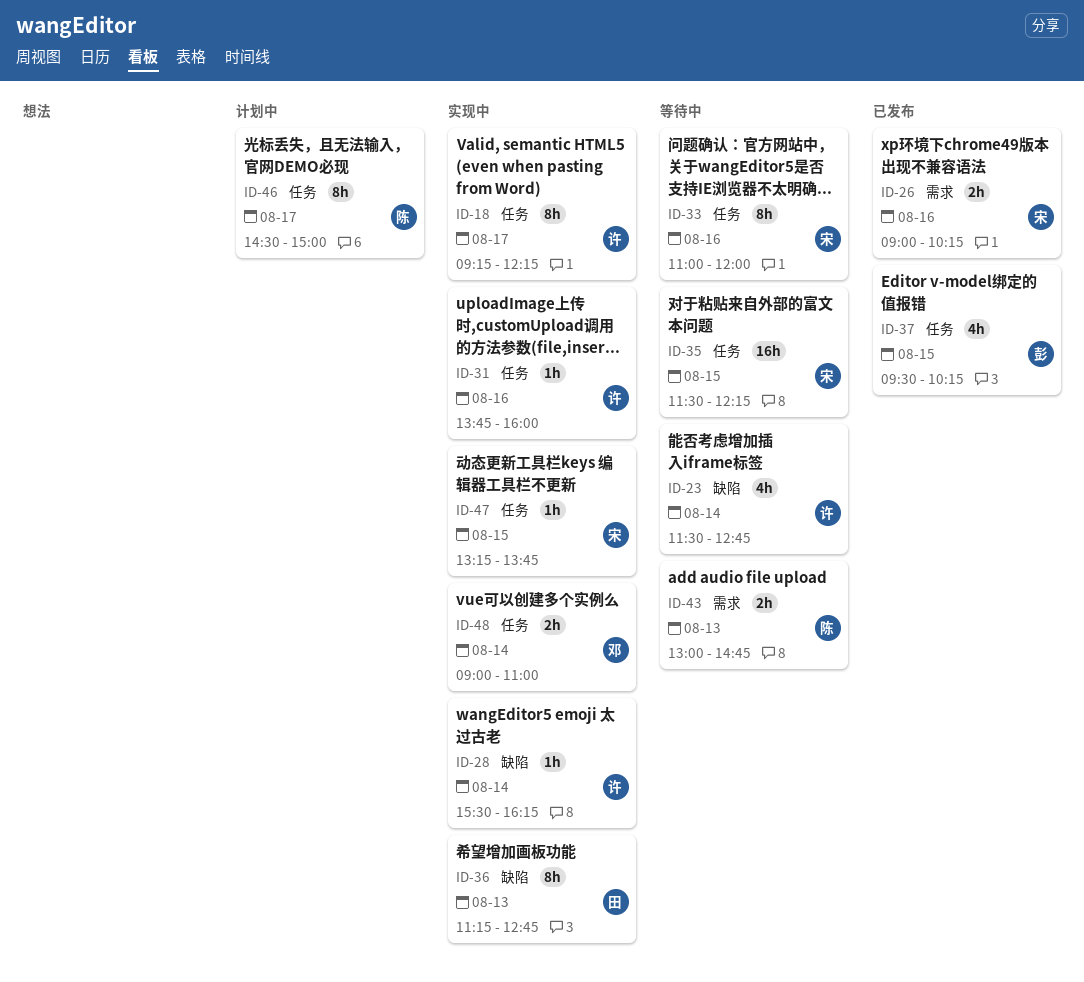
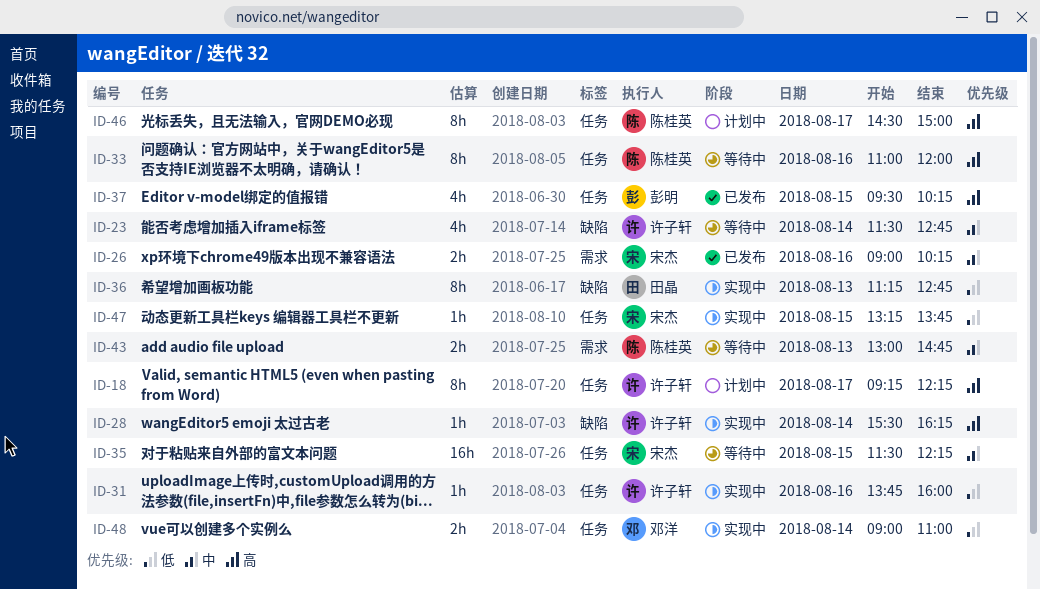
ID-18, status: 实现中 -> 计划中
ID-33, owner: 宋杰 -> 陈桂英

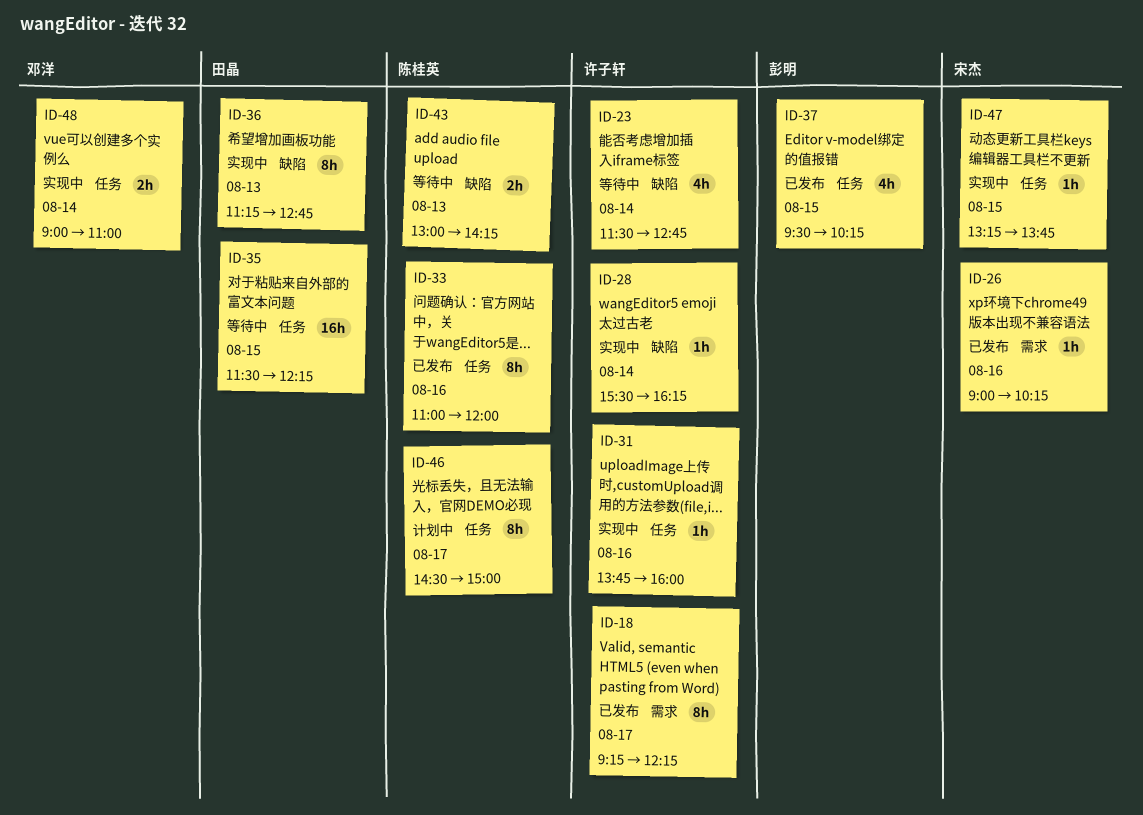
ID-18, status: 计划中 -> 已发布
ID-18, label: 任务 -> 需求
ID-26, estimate: 2h -> 1h
ID-33, status: 等待中 -> 已发布
ID-35, owner: 宋杰 -> 田晶
ID-43, label: 需求 -> 缺陷
ID-43, ends: 14:45 -> 14:15

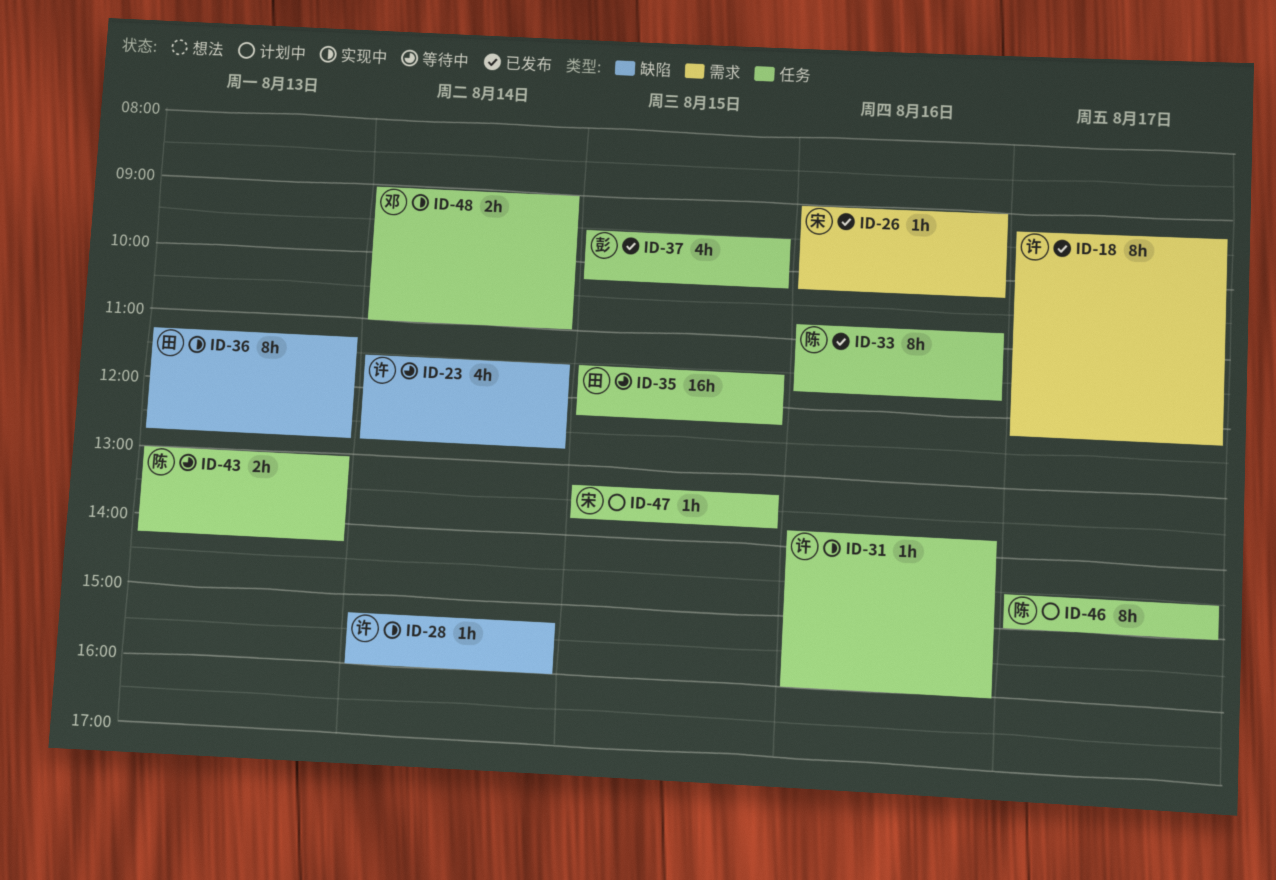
ID-28, begins: 15:30 -> 15:15
ID-28, ends: 16:15 -> 16:00
ID-33, begins: 11:00 -> 10:45
ID-33, ends: 12:00 -> 11:45
ID-43, label: 缺陷 -> 任务
ID-47, status: 实现中 -> 计划中

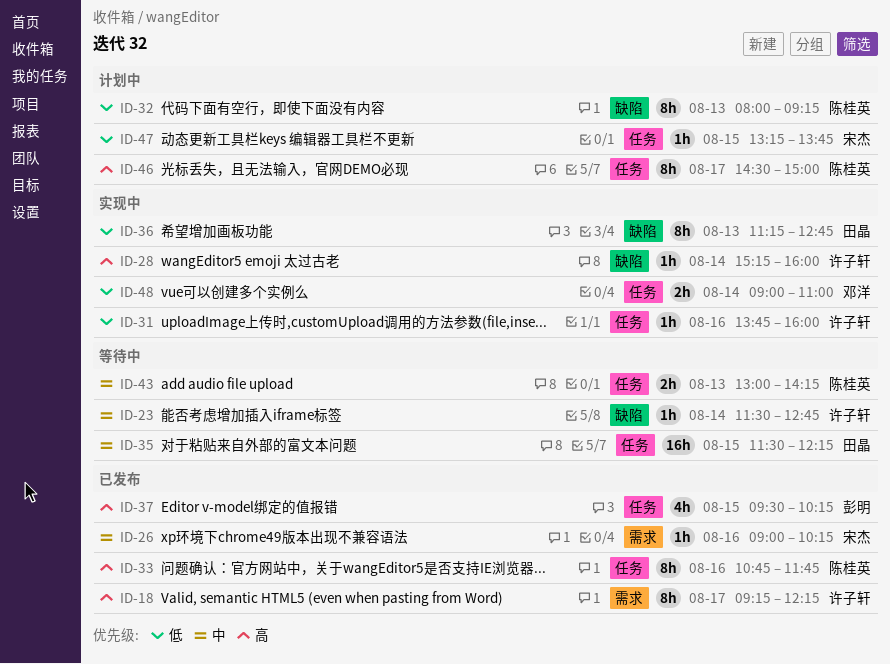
ID-23, estimate: 4h -> 1h
ID-32: none -> present

